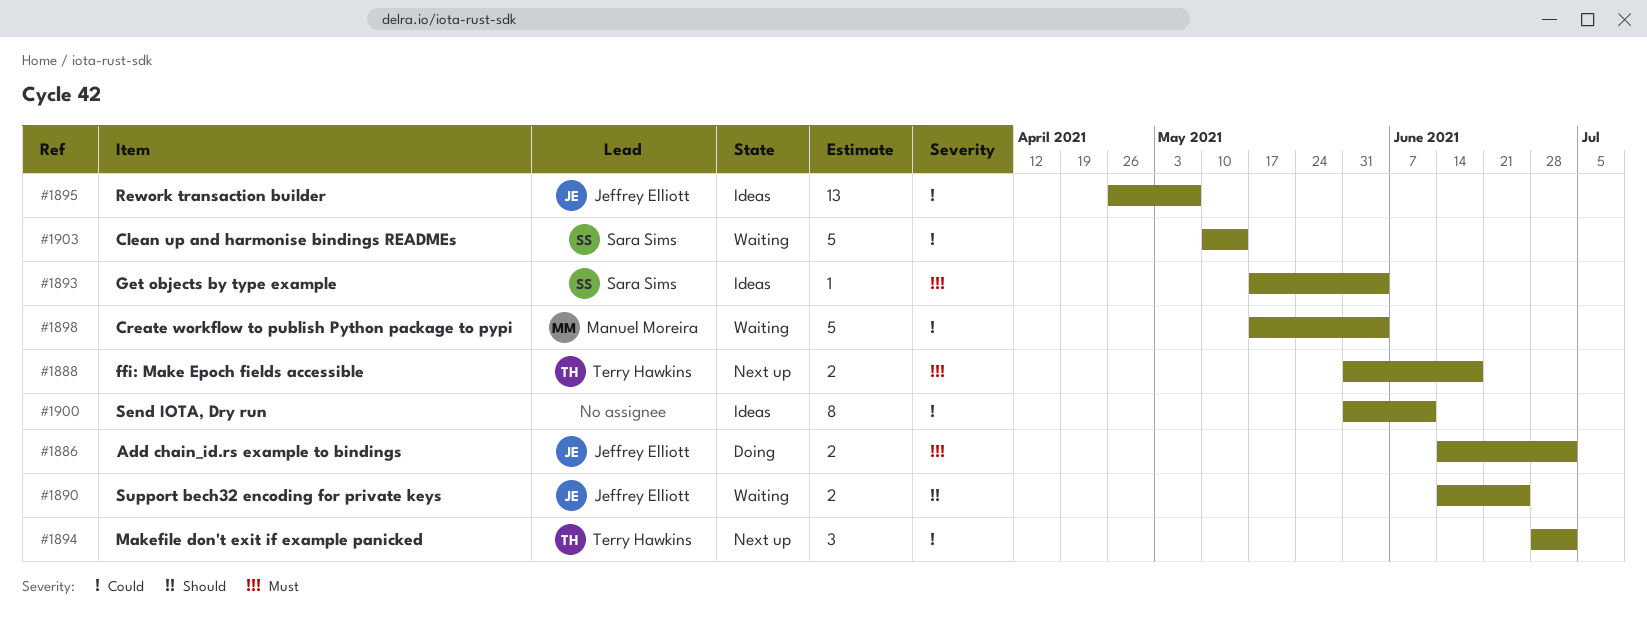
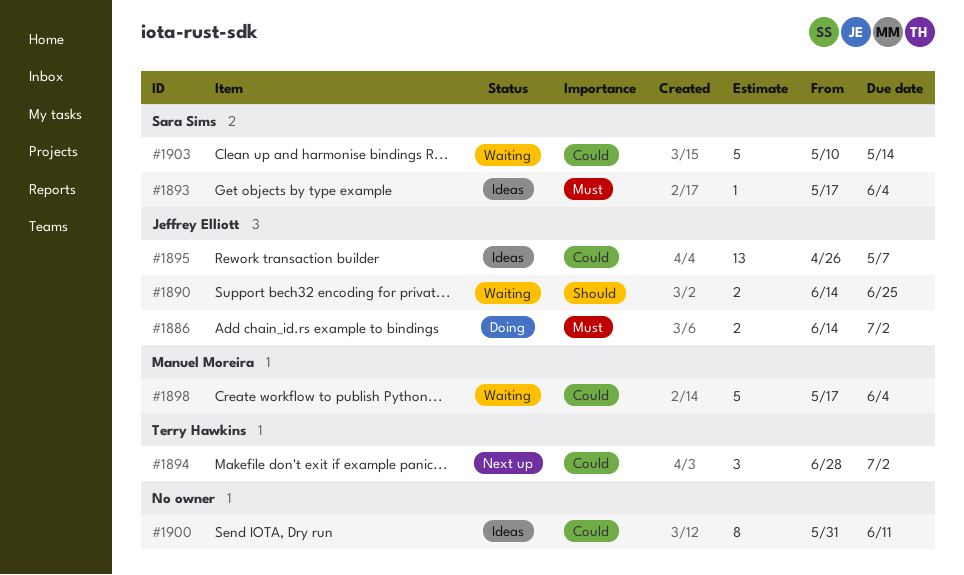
#1888: present -> none

